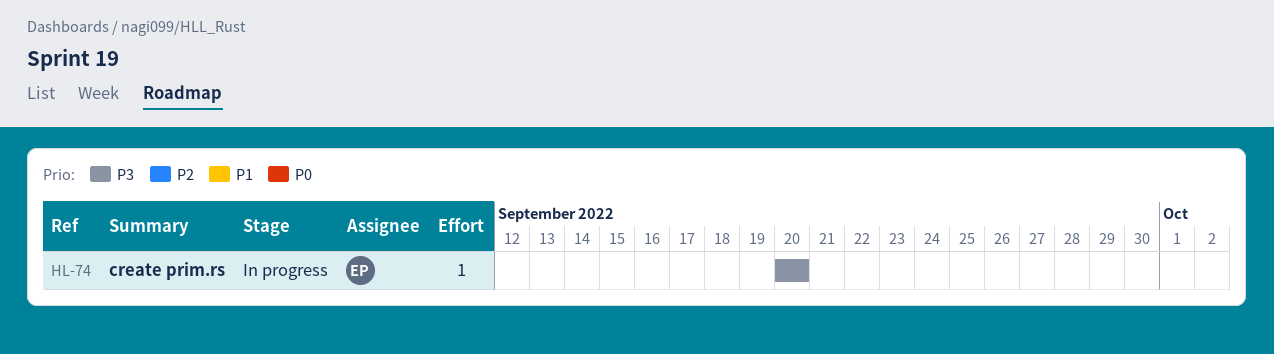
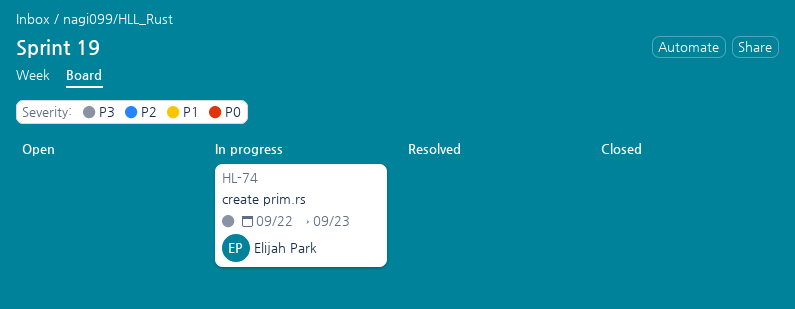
HL-74, start: Sep 20 -> Sep 22
HL-74, due: Sep 20 -> Sep 23

